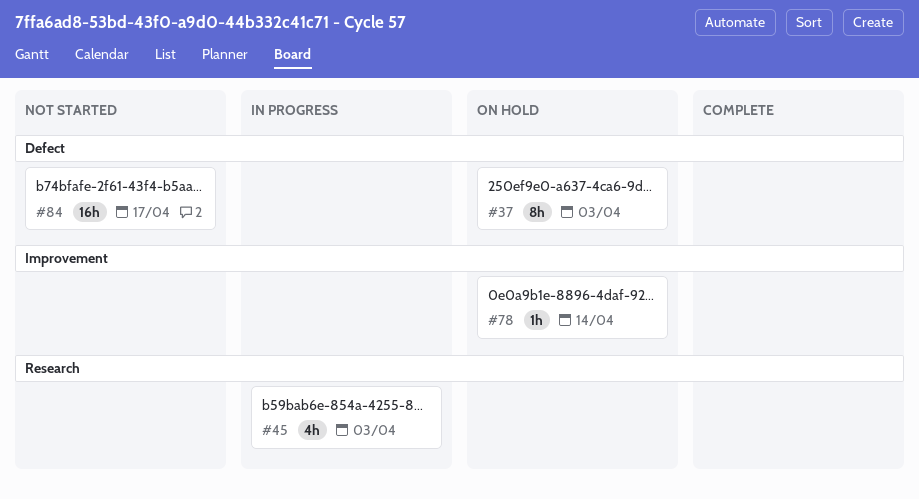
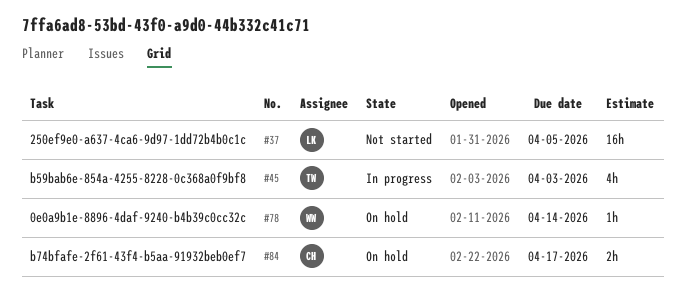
#37, status: On hold -> Not started
#37, estimate: 8h -> 16h
#37, due: Apr 3 -> Apr 5
#84, status: Not started -> On hold
#84, estimate: 16h -> 2h

